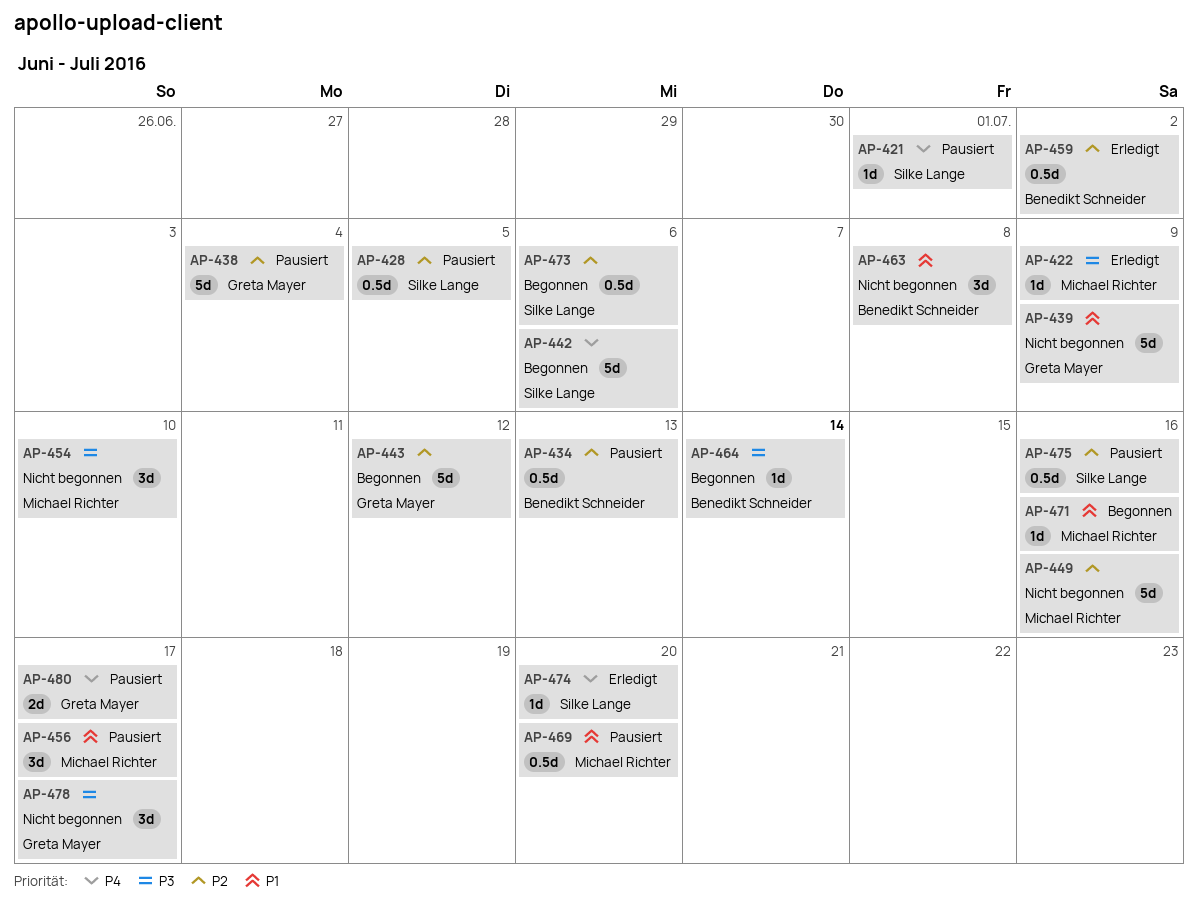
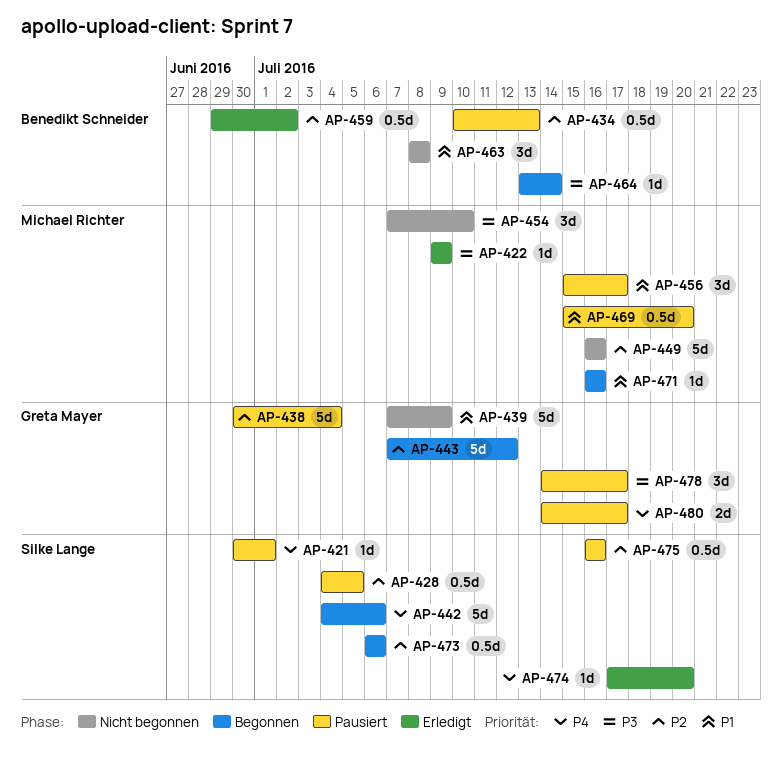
AP-478, status: Nicht begonnen -> Pausiert

